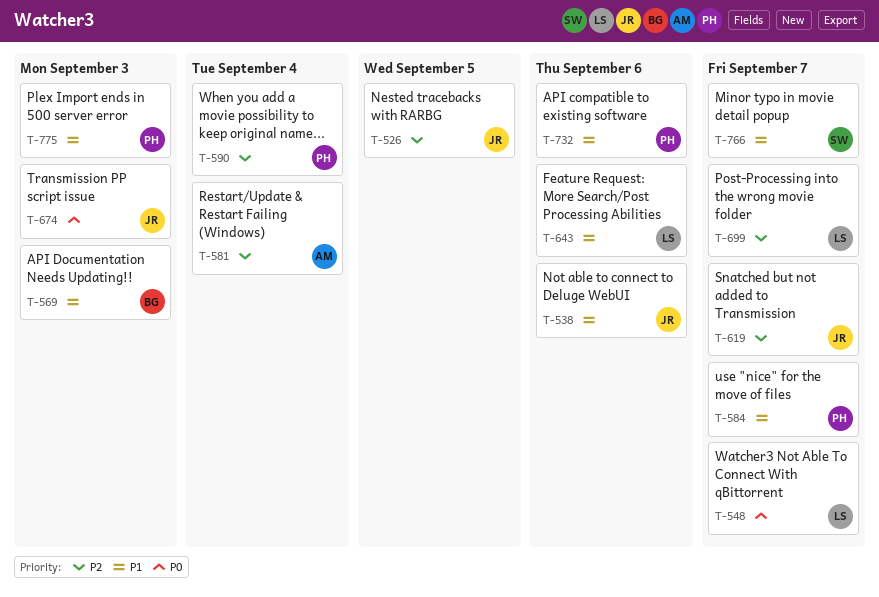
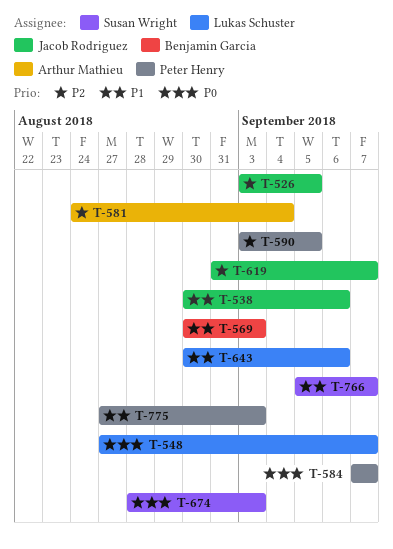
T-584, priority: P1 -> P0
T-590, due: Sep 4 -> Sep 5
T-674, owner: Jacob Rodriguez -> Susan Wright
T-699: present -> none
T-732: present -> none

